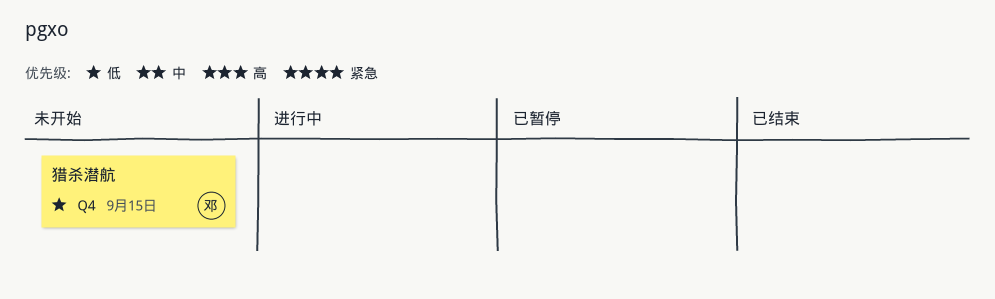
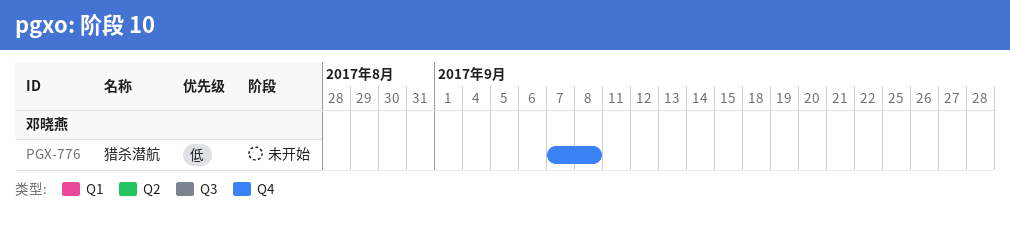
猎杀潜航, due: Sep 15 -> Sep 8

